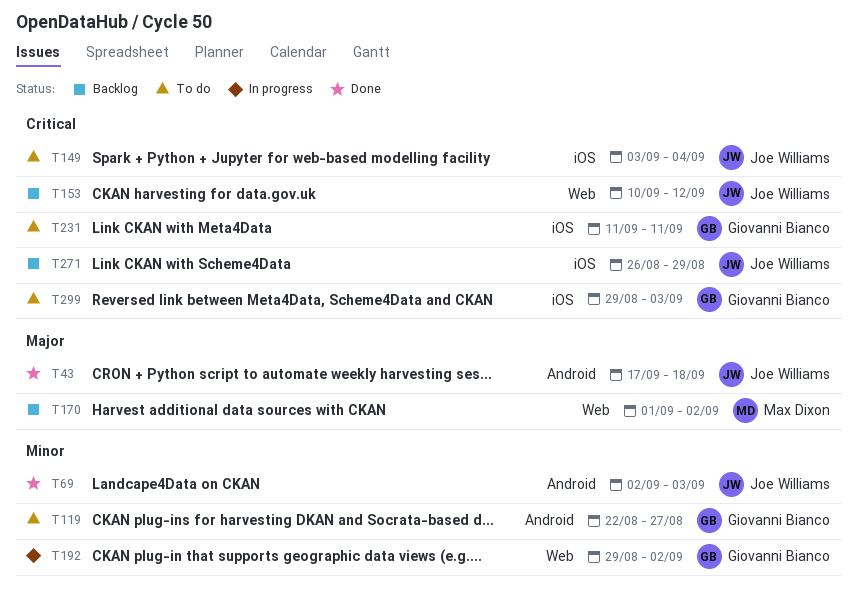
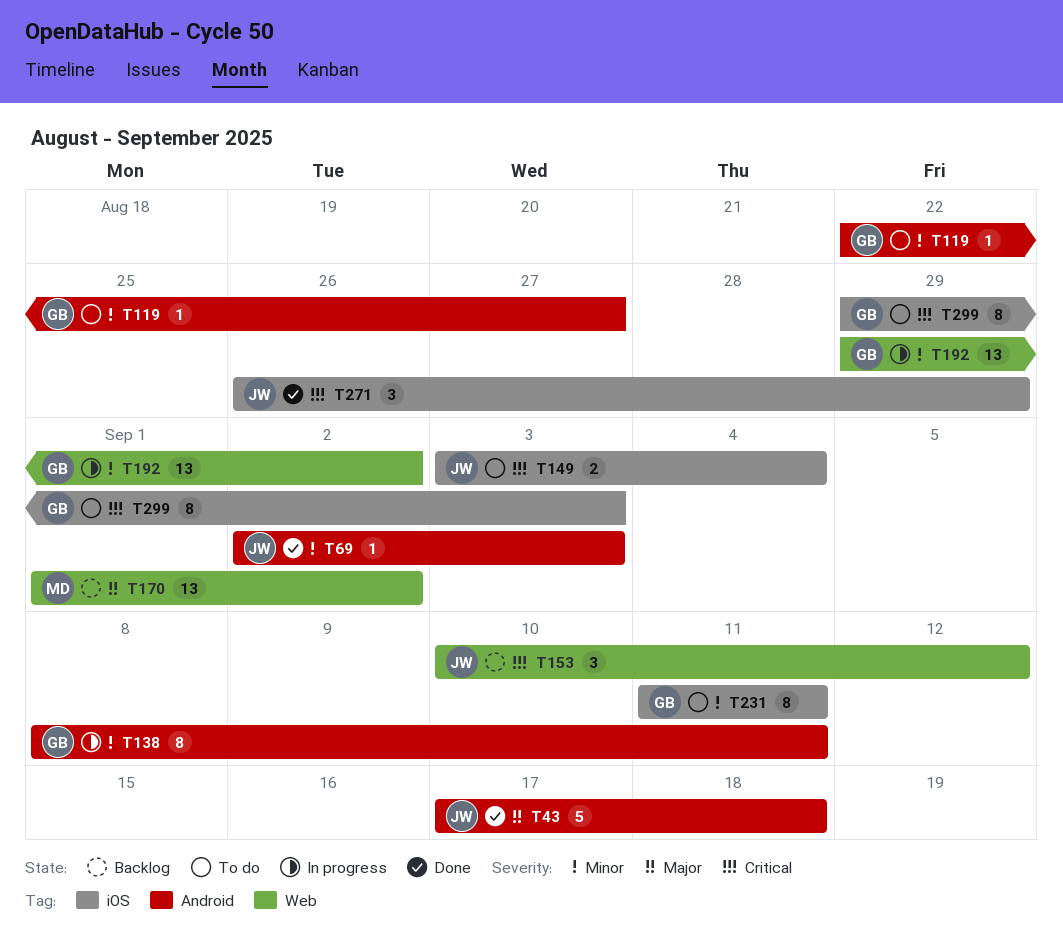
T138: none -> present
T231, priority: Critical -> Minor
T271, status: Backlog -> Done

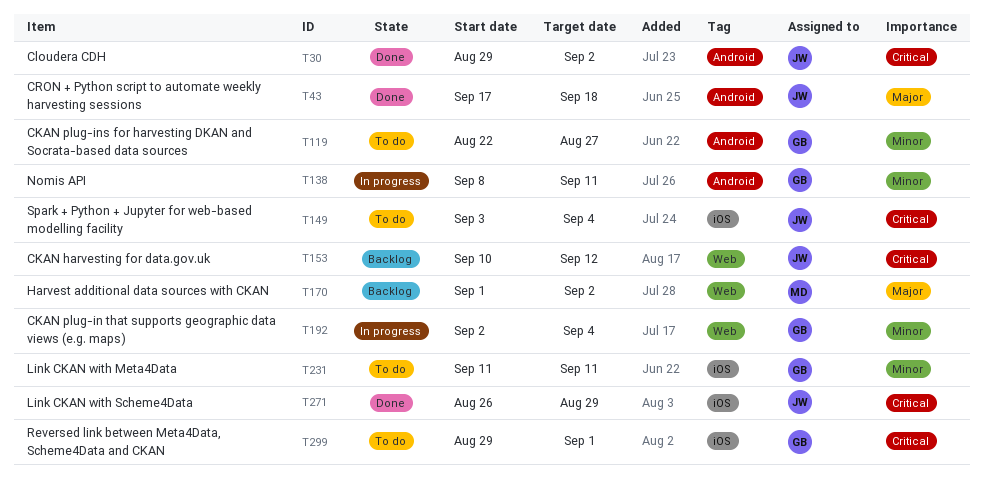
T30: none -> present
T69: present -> none
T192, start: Aug 29 -> Sep 2
T192, due: Sep 2 -> Sep 4
T299, due: Sep 3 -> Sep 1

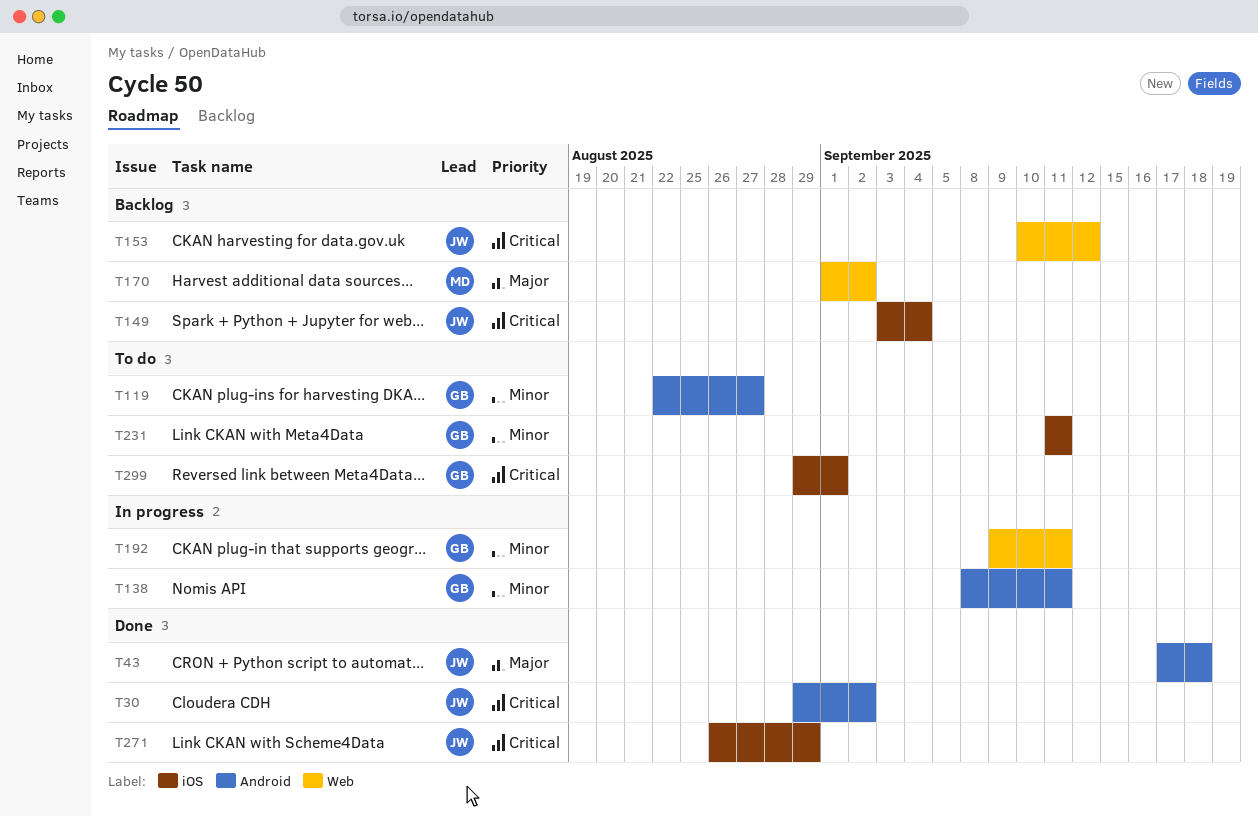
T149, status: To do -> Backlog
T192, start: Sep 2 -> Sep 9
T192, due: Sep 4 -> Sep 11

